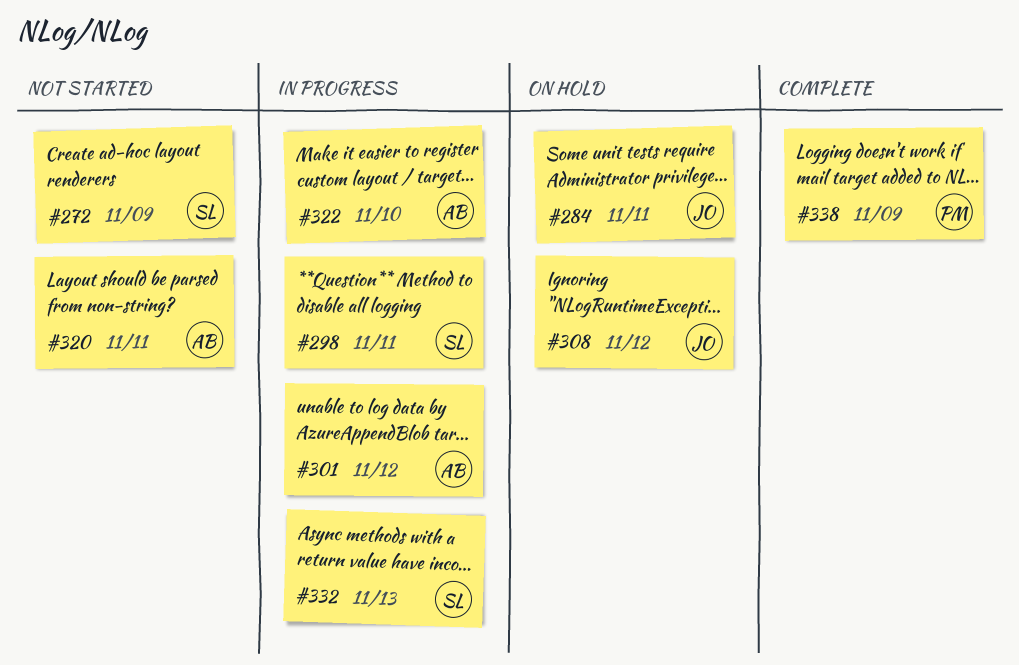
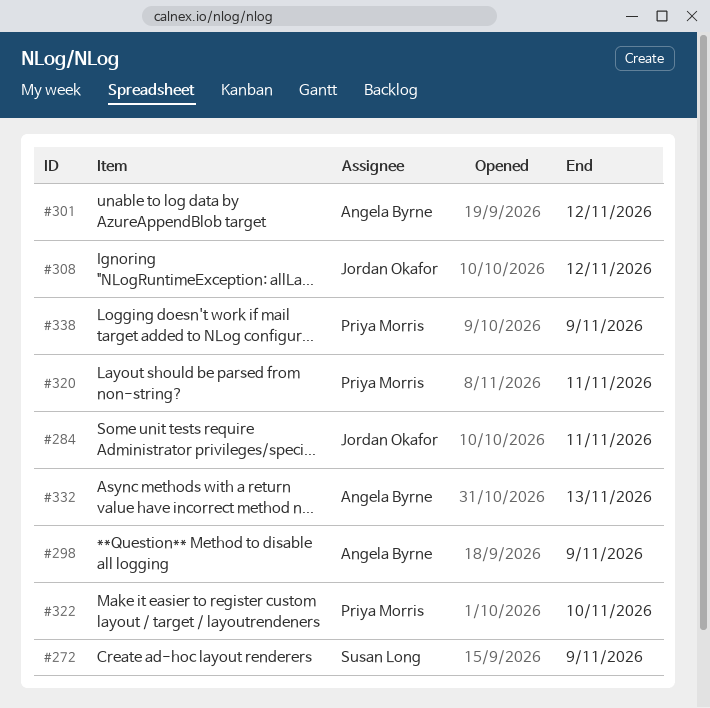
#298, owner: Susan Long -> Angela Byrne
#298, due: Nov 11 -> Nov 9
#320, owner: Angela Byrne -> Priya Morris
#322, owner: Angela Byrne -> Priya Morris
#332, owner: Susan Long -> Angela Byrne

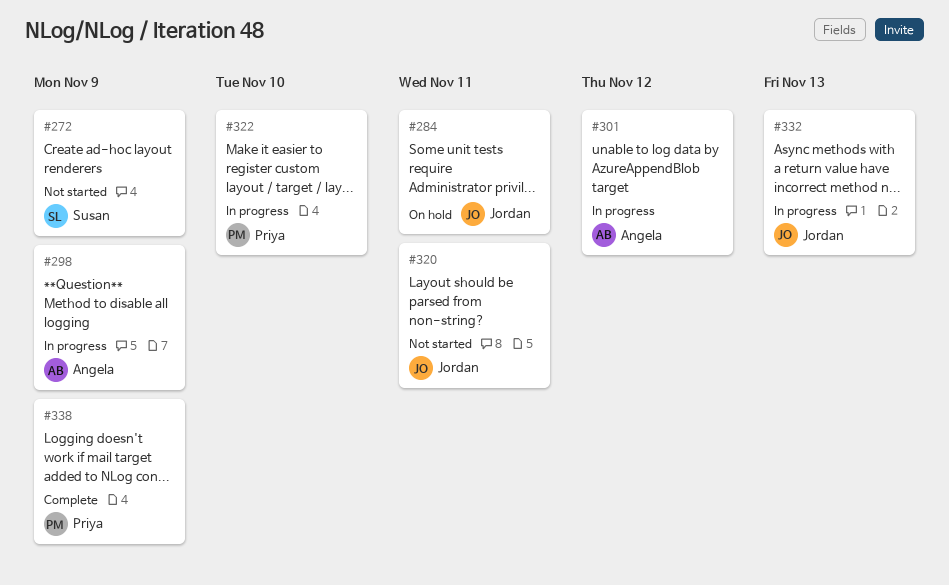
#308: present -> none
#320, owner: Priya Morris -> Jordan Okafor
#332, owner: Angela Byrne -> Jordan Okafor

